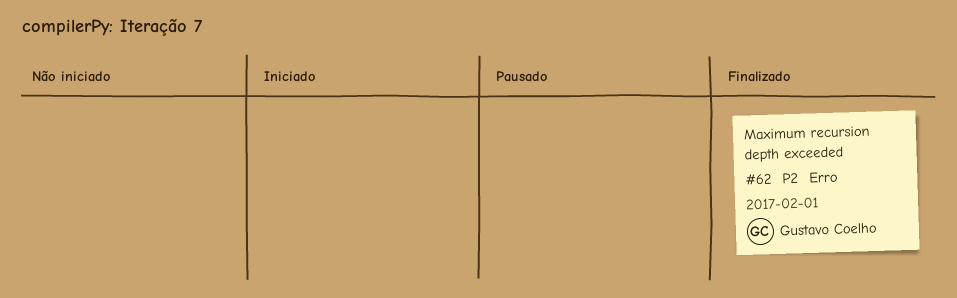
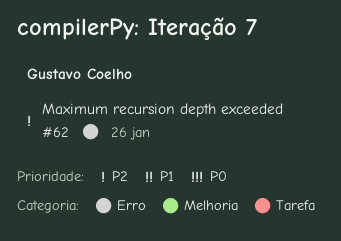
#62, due: Feb 1 -> Jan 26

